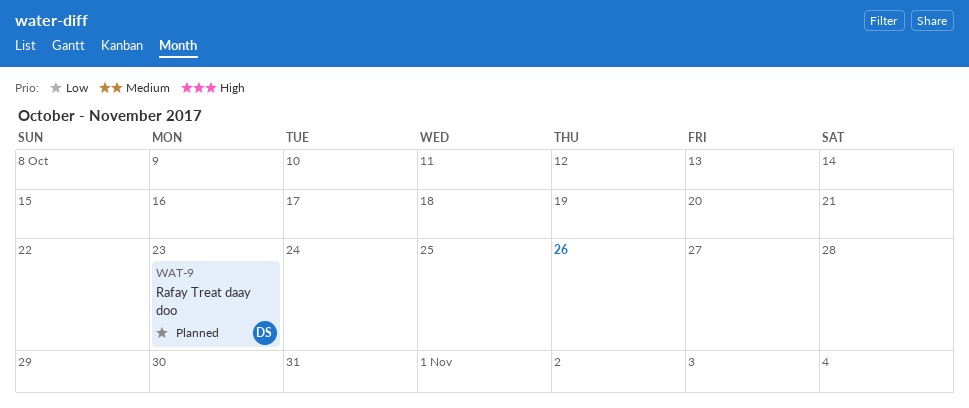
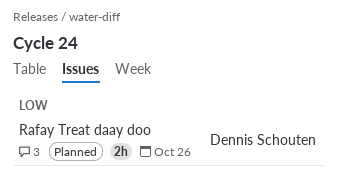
Rafay Treat daay doo, due: Oct 23 -> Oct 26

